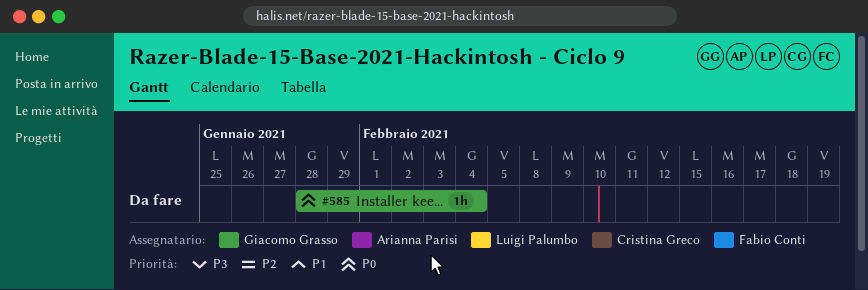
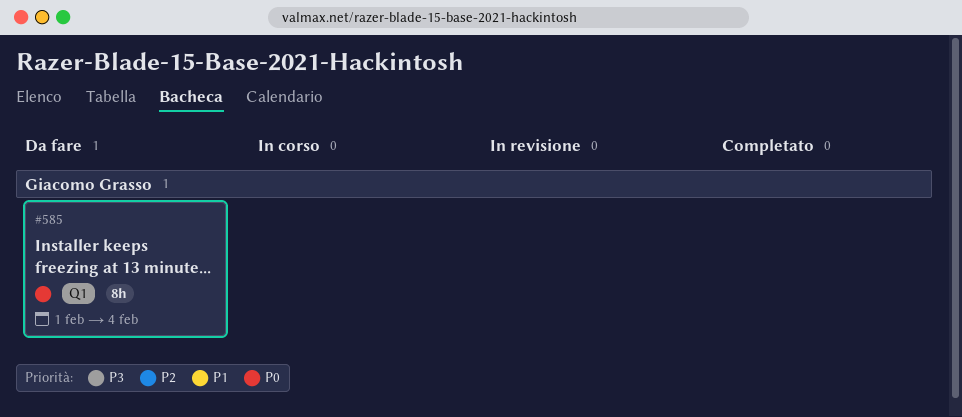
#585, estimate: 1h -> 8h
#585, start: Jan 28 -> Feb 1

